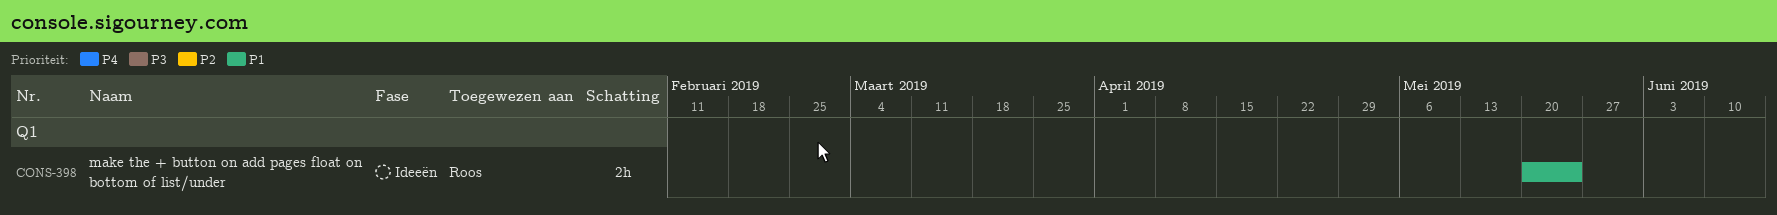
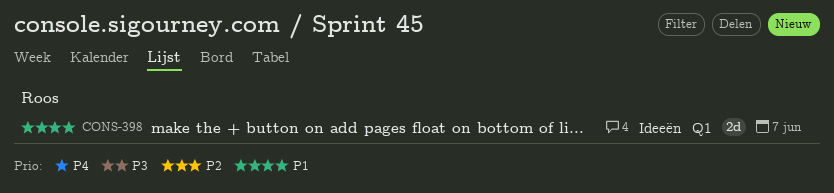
CONS-398, estimate: 2h -> 2d
CONS-398, due: May 24 -> Jun 7

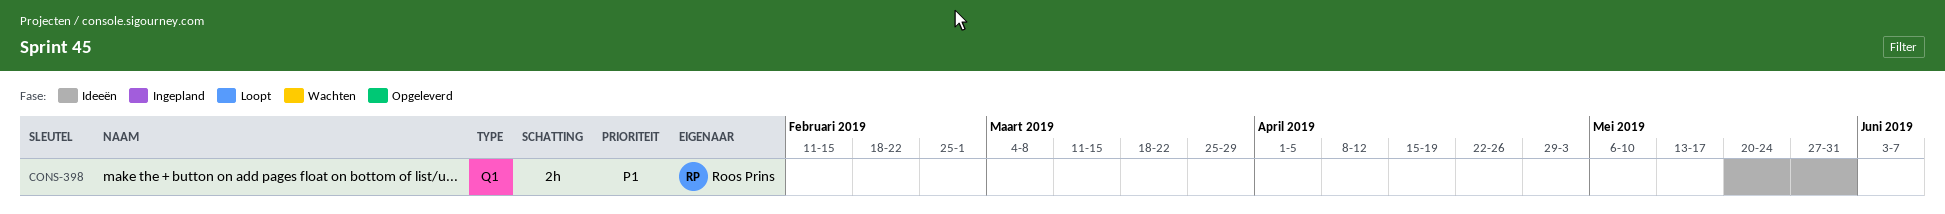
CONS-398, estimate: 2d -> 2h
CONS-398, due: Jun 7 -> May 31

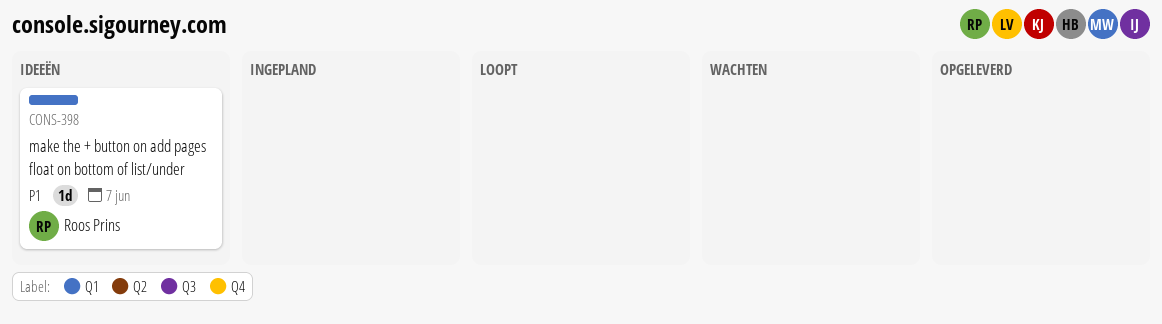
CONS-398, estimate: 2h -> 1d
CONS-398, due: May 31 -> Jun 7

